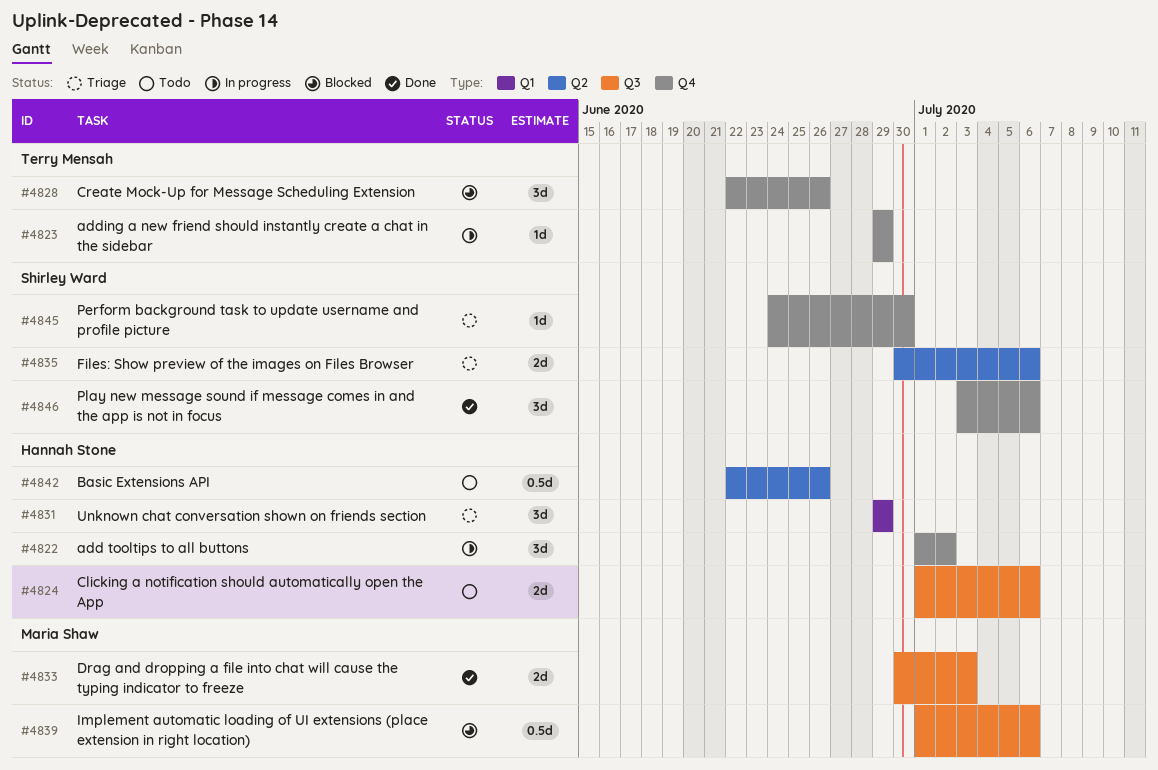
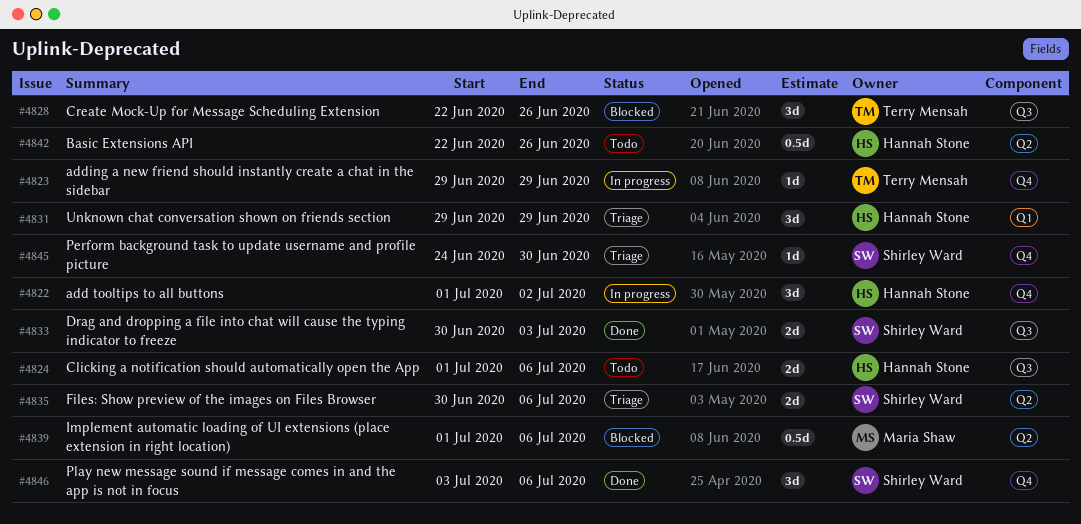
#4828, label: Q4 -> Q3
#4833, owner: Maria Shaw -> Shirley Ward
#4839, label: Q3 -> Q2

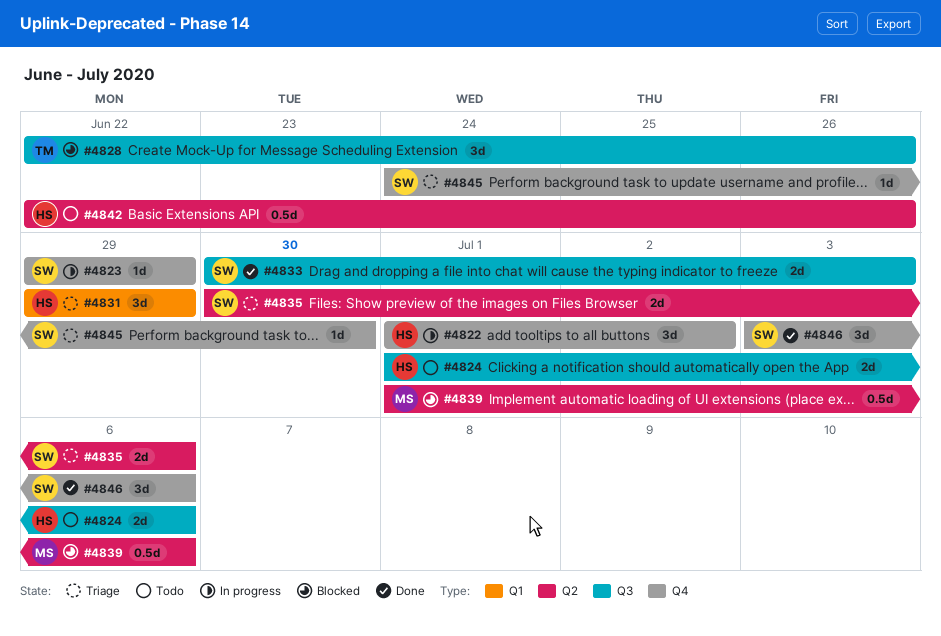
#4823, owner: Terry Mensah -> Shirley Ward

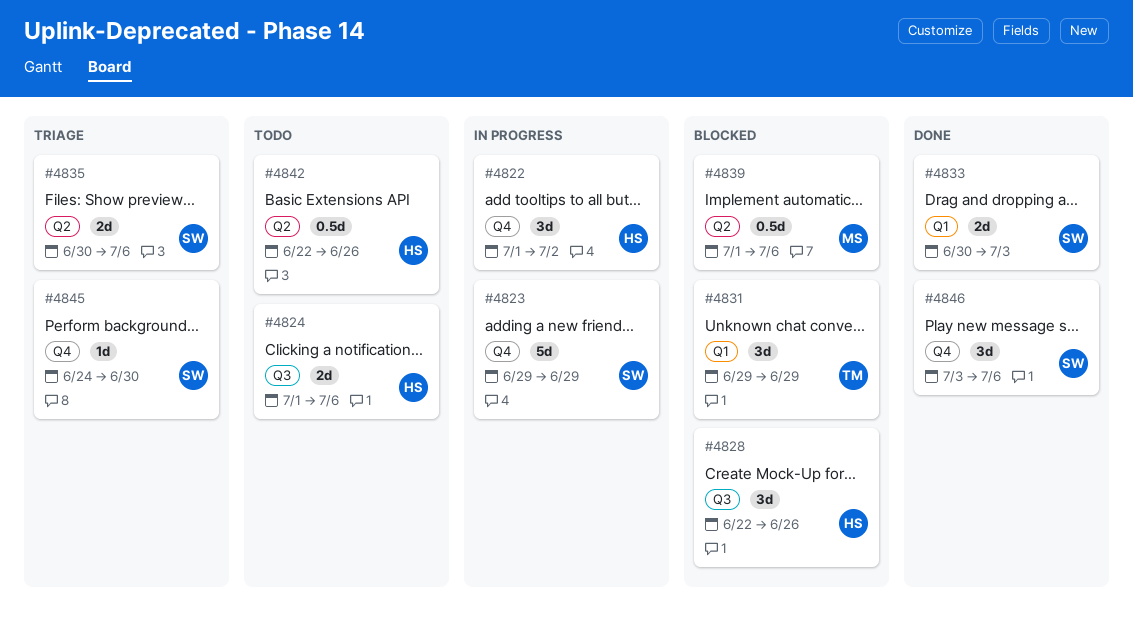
#4823, estimate: 1d -> 5d
#4828, owner: TM -> HS
#4831, status: Triage -> Blocked
#4831, owner: HS -> TM
#4833, label: Q3 -> Q1

